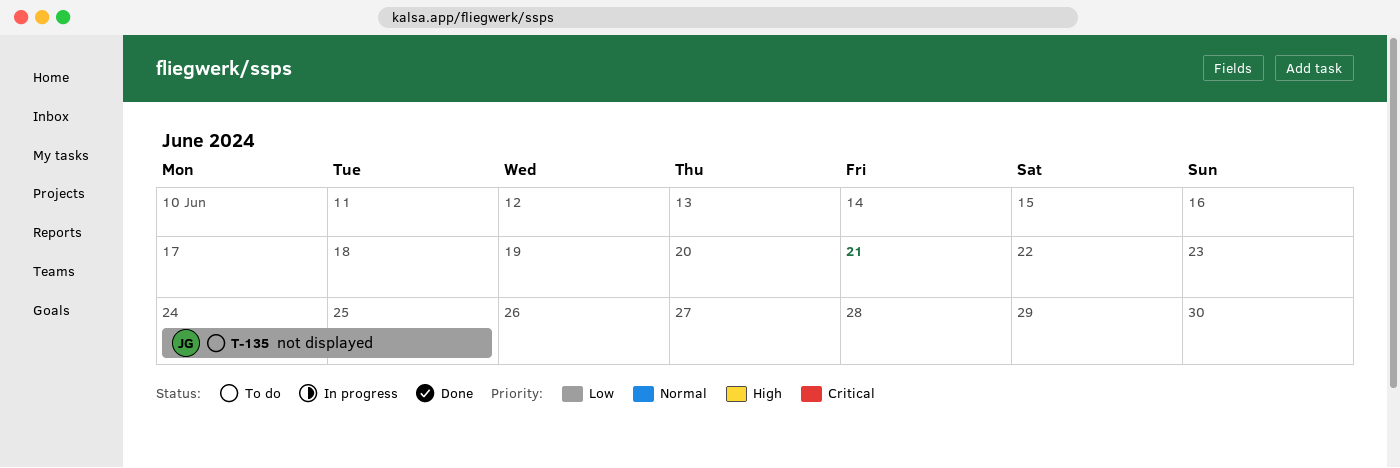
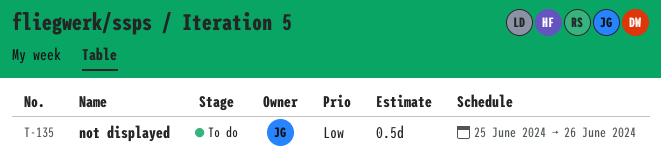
T-135, start: Jun 24 -> Jun 25
T-135, due: Jun 25 -> Jun 26

